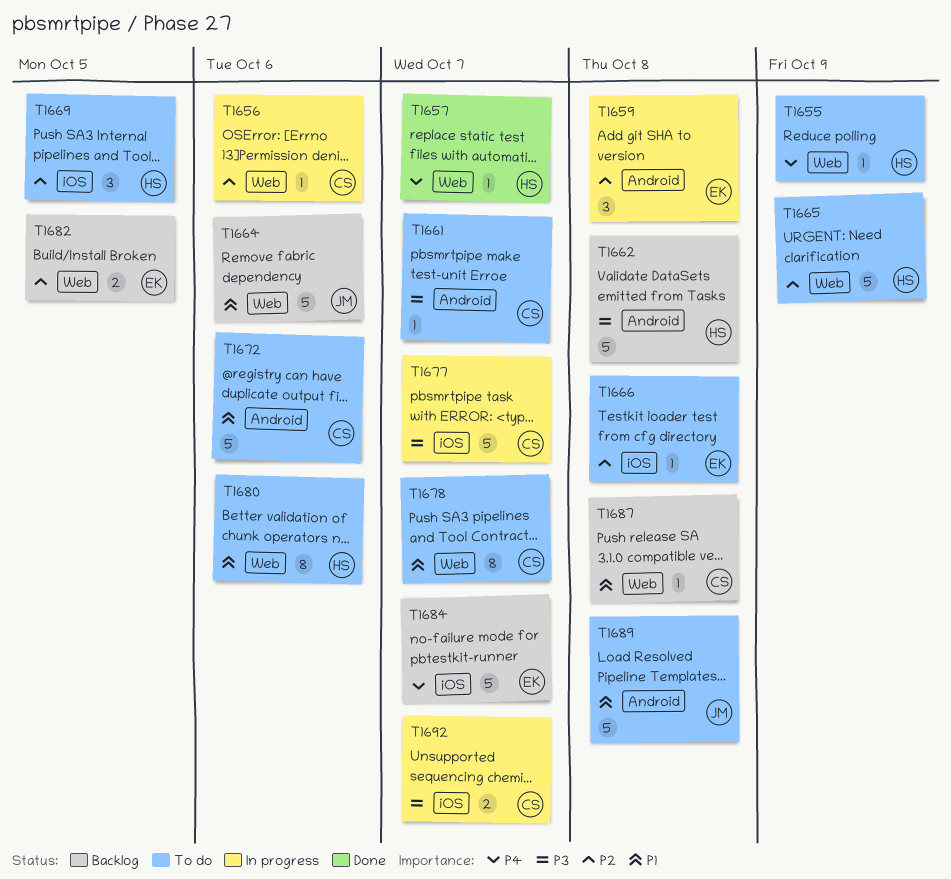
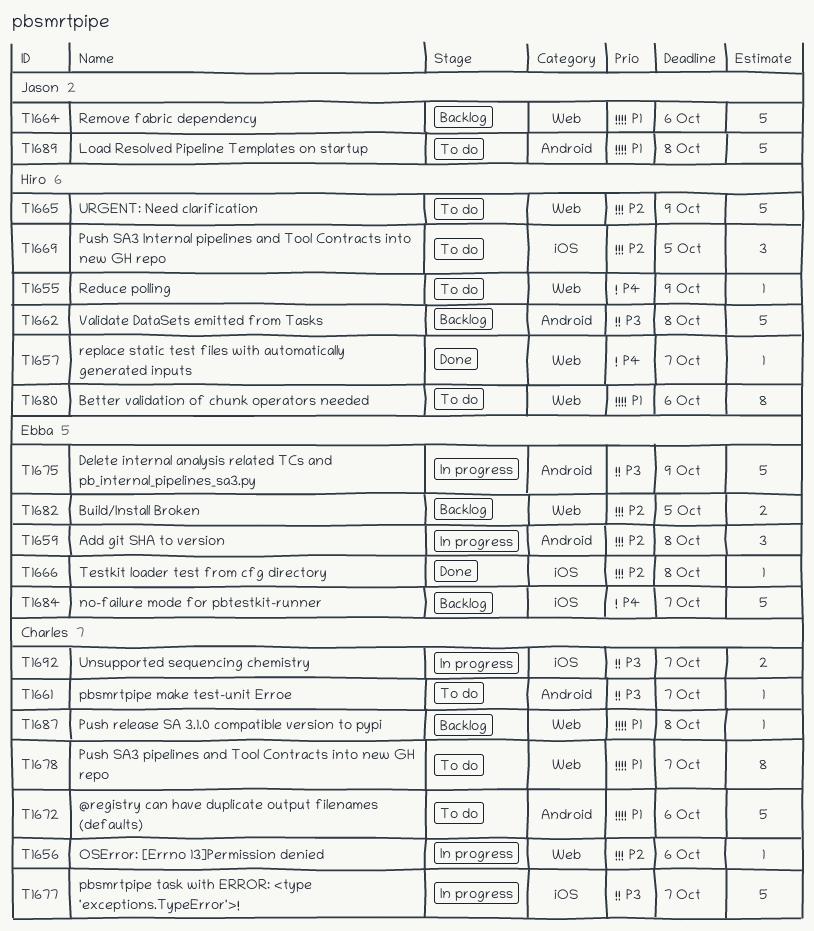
T1666, status: To do -> Done
T1675: none -> present

